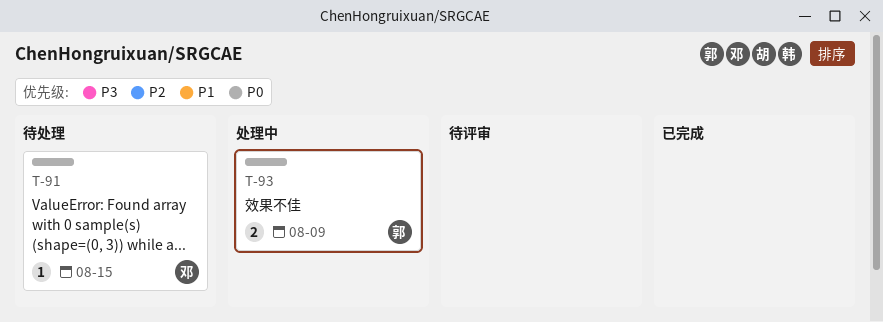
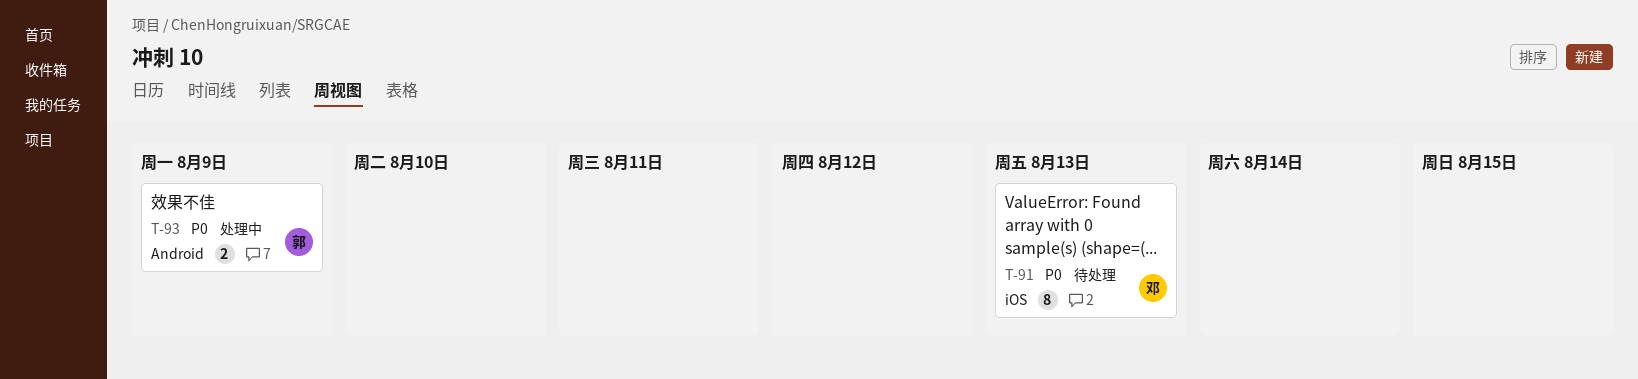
T-91, estimate: 1 -> 8
T-91, due: Aug 15 -> Aug 13

